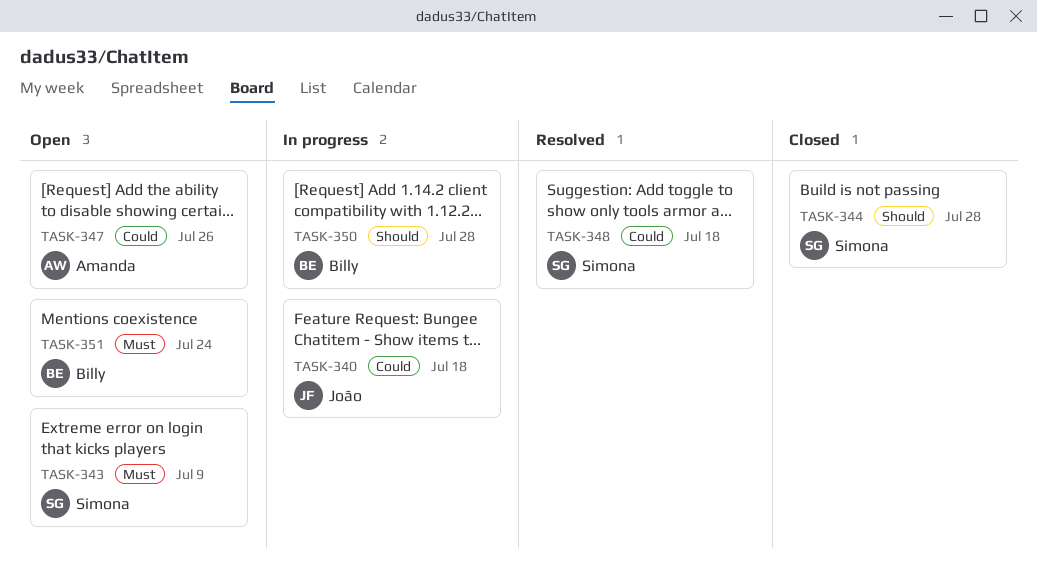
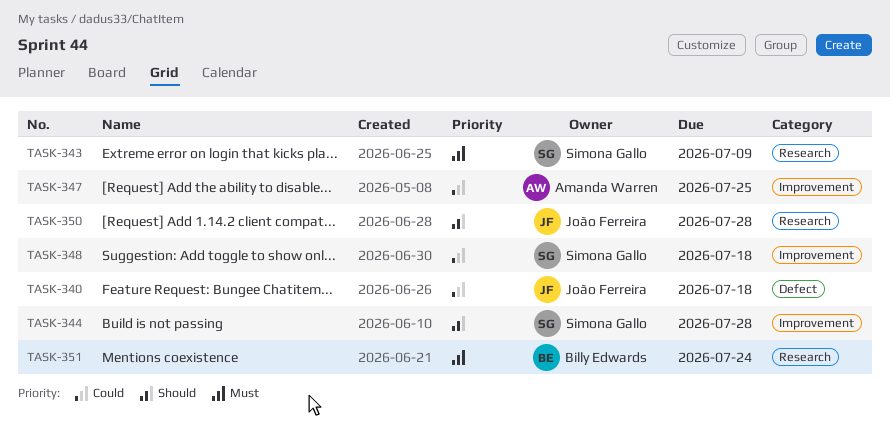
TASK-347, due: Jul 26 -> Jul 25
TASK-350, owner: Billy Edwards -> João Ferreira

